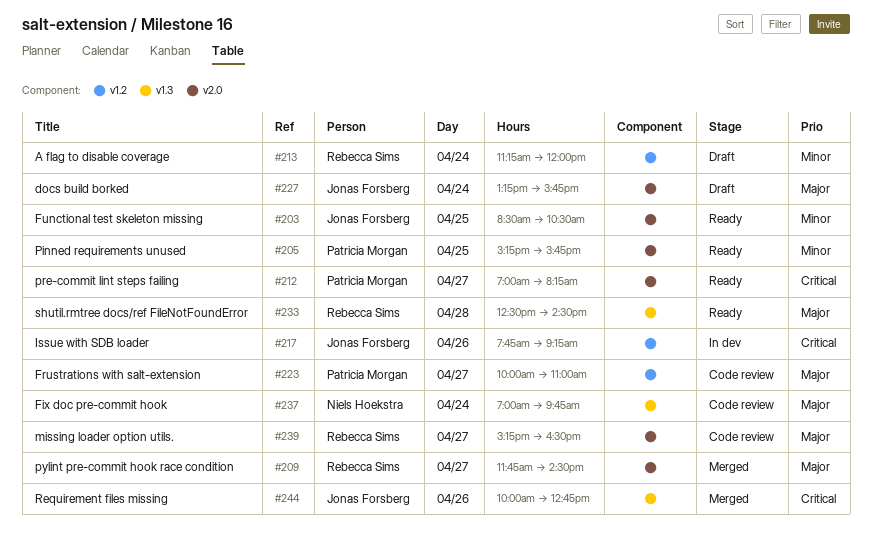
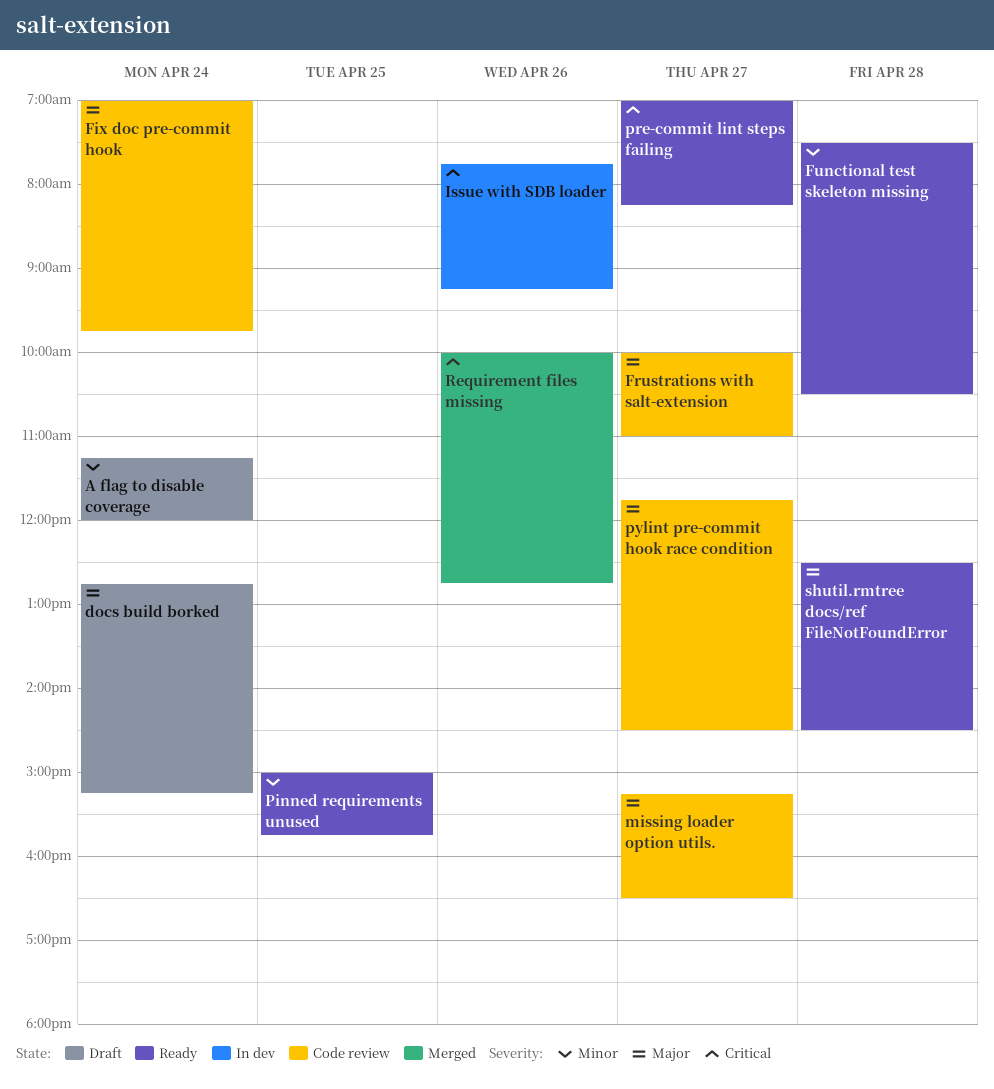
docs build borked, begins: 13:15 -> 12:45
docs build borked, ends: 15:45 -> 15:15
Functional test skeleton missing, day: Apr 25 -> Apr 28
Functional test skeleton missing, begins: 08:30 -> 07:30
Pinned requirements unused, begins: 15:15 -> 15:00
pylint pre-commit hook race condition, status: Merged -> Code review

